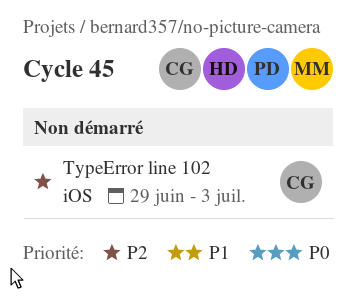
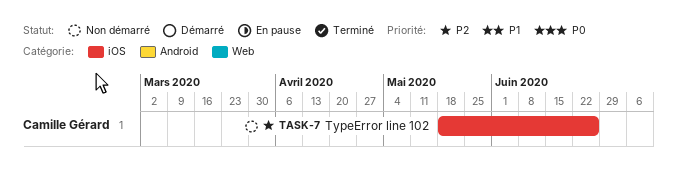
TypeError line 102, start: Jun 29 -> May 18
TypeError line 102, due: Jul 3 -> Jun 26

